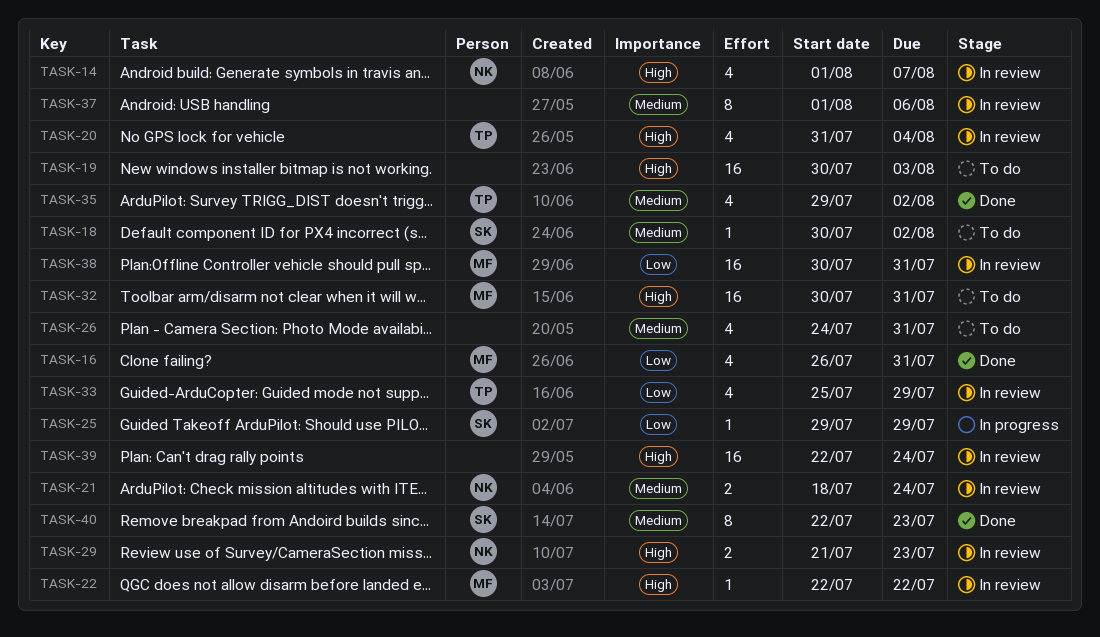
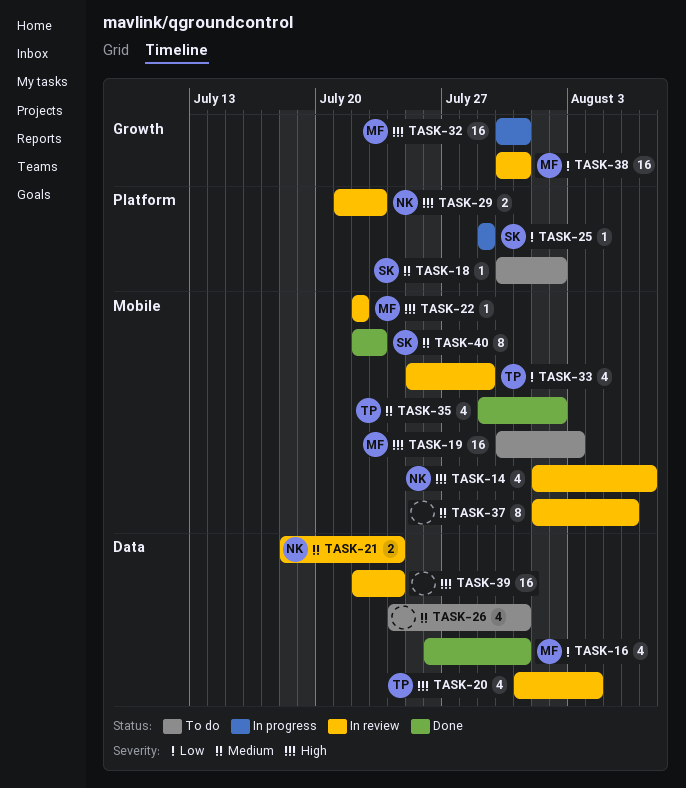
TASK-19, owner: none -> MF
TASK-32, status: To do -> In progress

